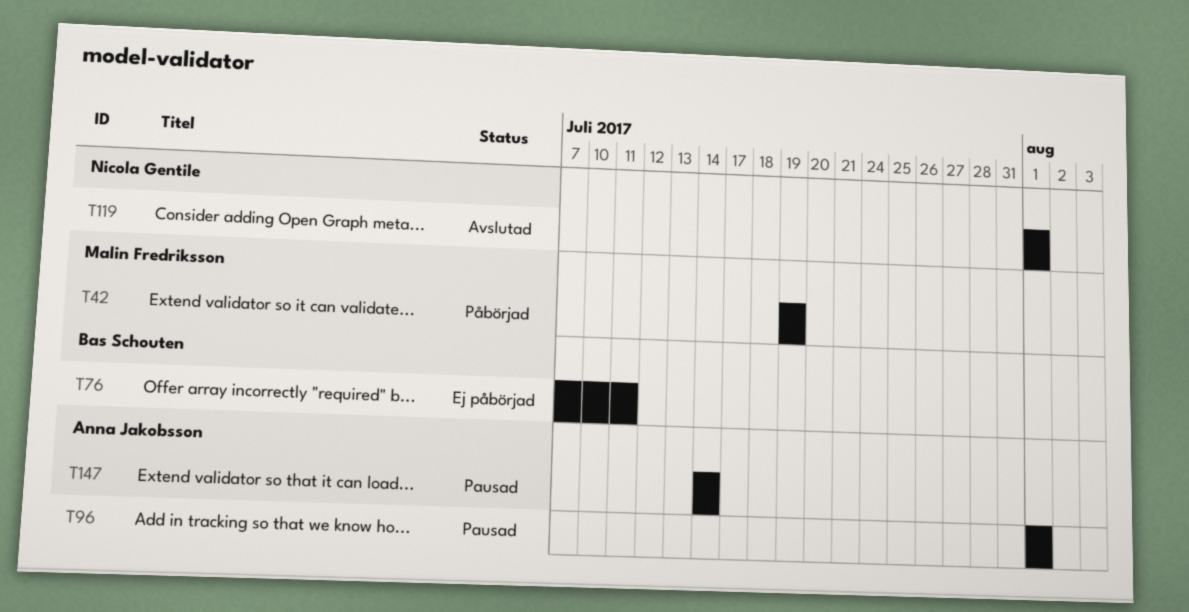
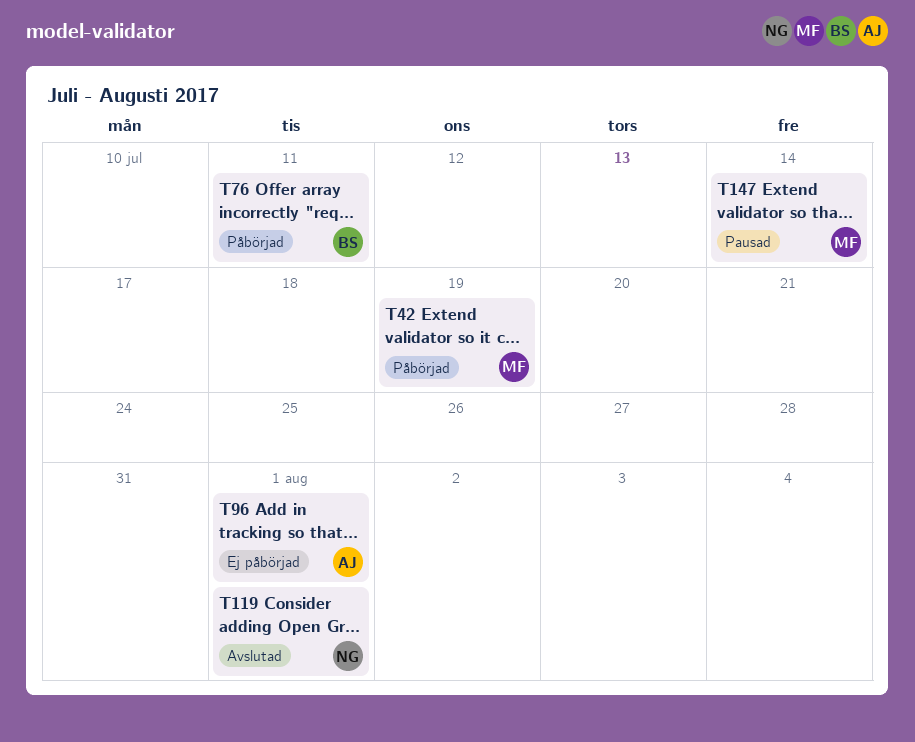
T76, status: Ej påbörjad -> Påbörjad
T96, status: Pausad -> Ej påbörjad
T147, owner: Anna Jakobsson -> Malin Fredriksson

